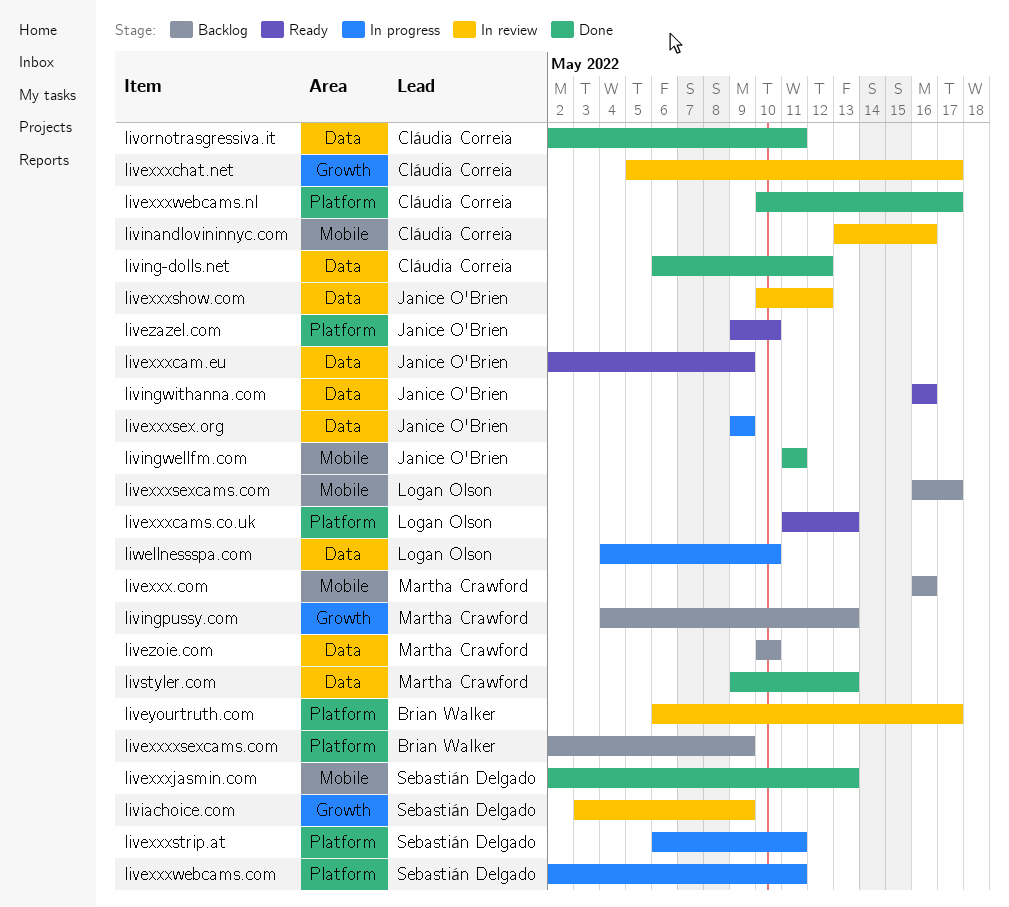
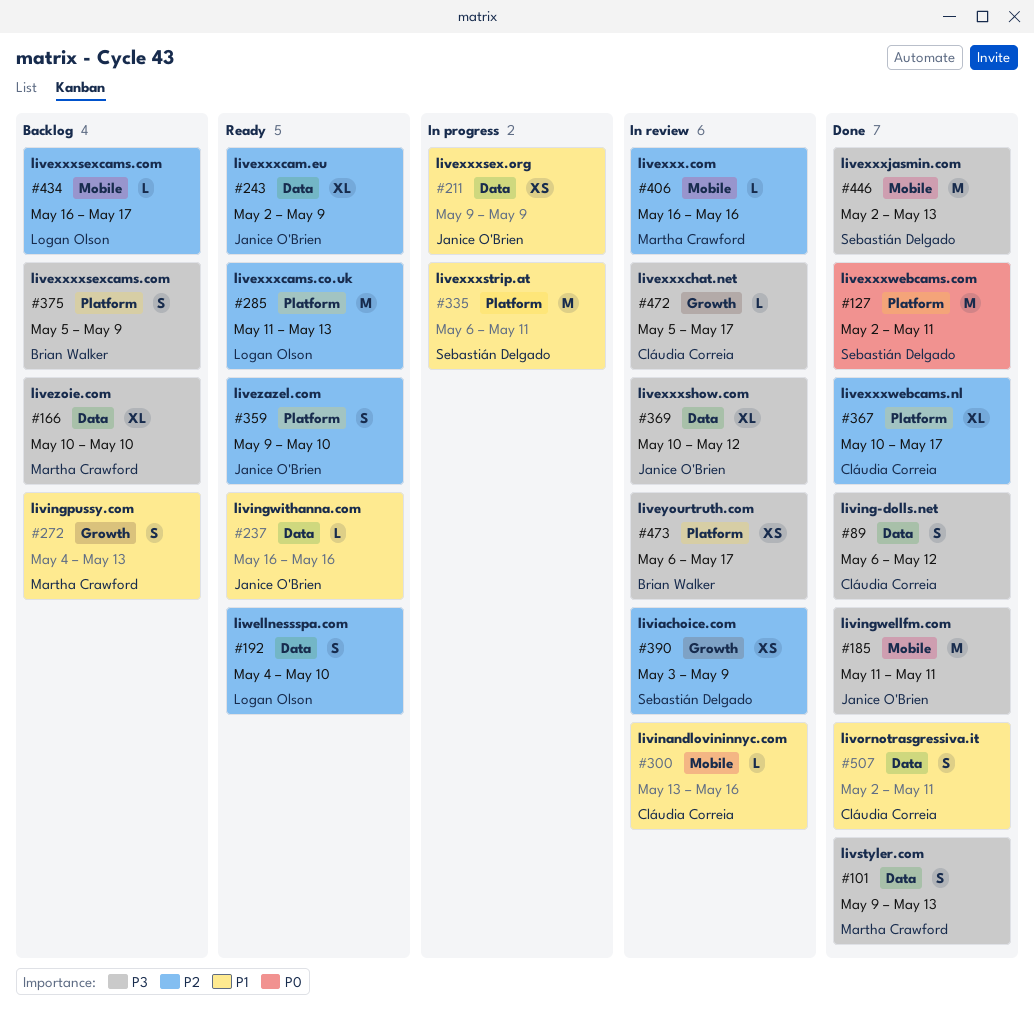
livexxx.com, status: Backlog -> In review
livexxxwebcams.com, status: In progress -> Done
livexxxxsexcams.com, start: May 2 -> May 5
liwellnessspa.com, status: In progress -> Ready

